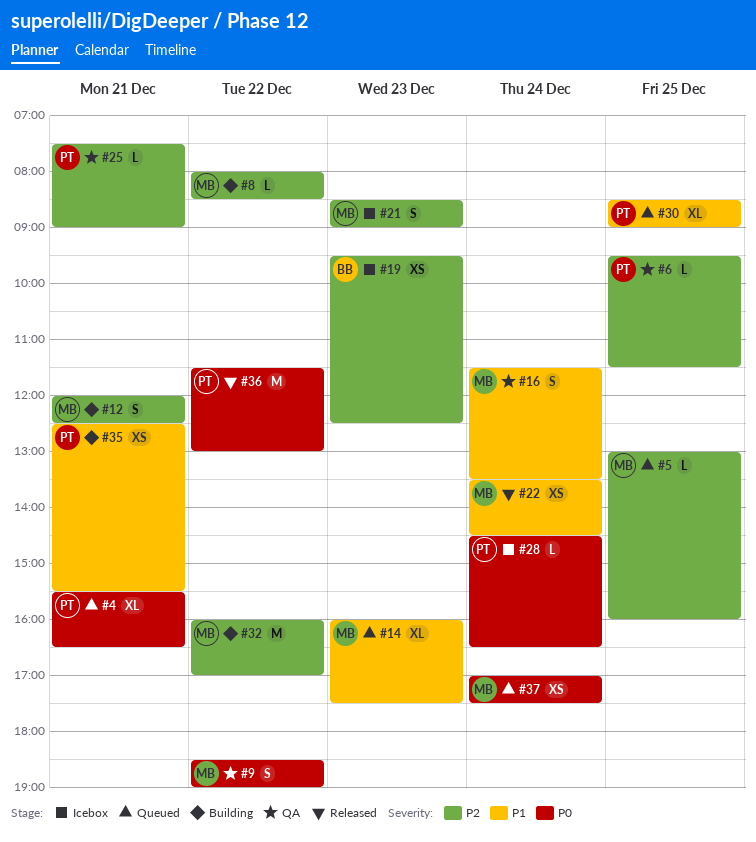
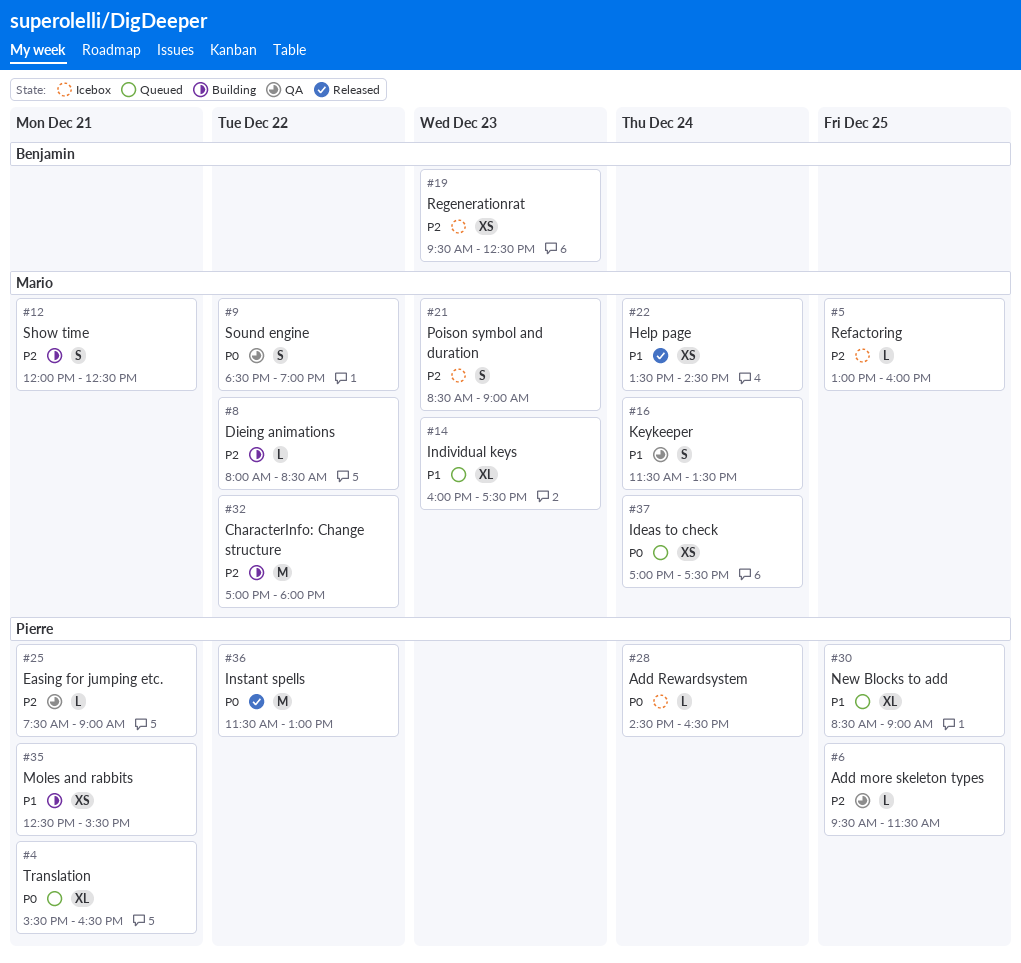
#5, status: Queued -> Icebox
#32, begins: 16:00 -> 17:00
#32, ends: 17:00 -> 18:00

